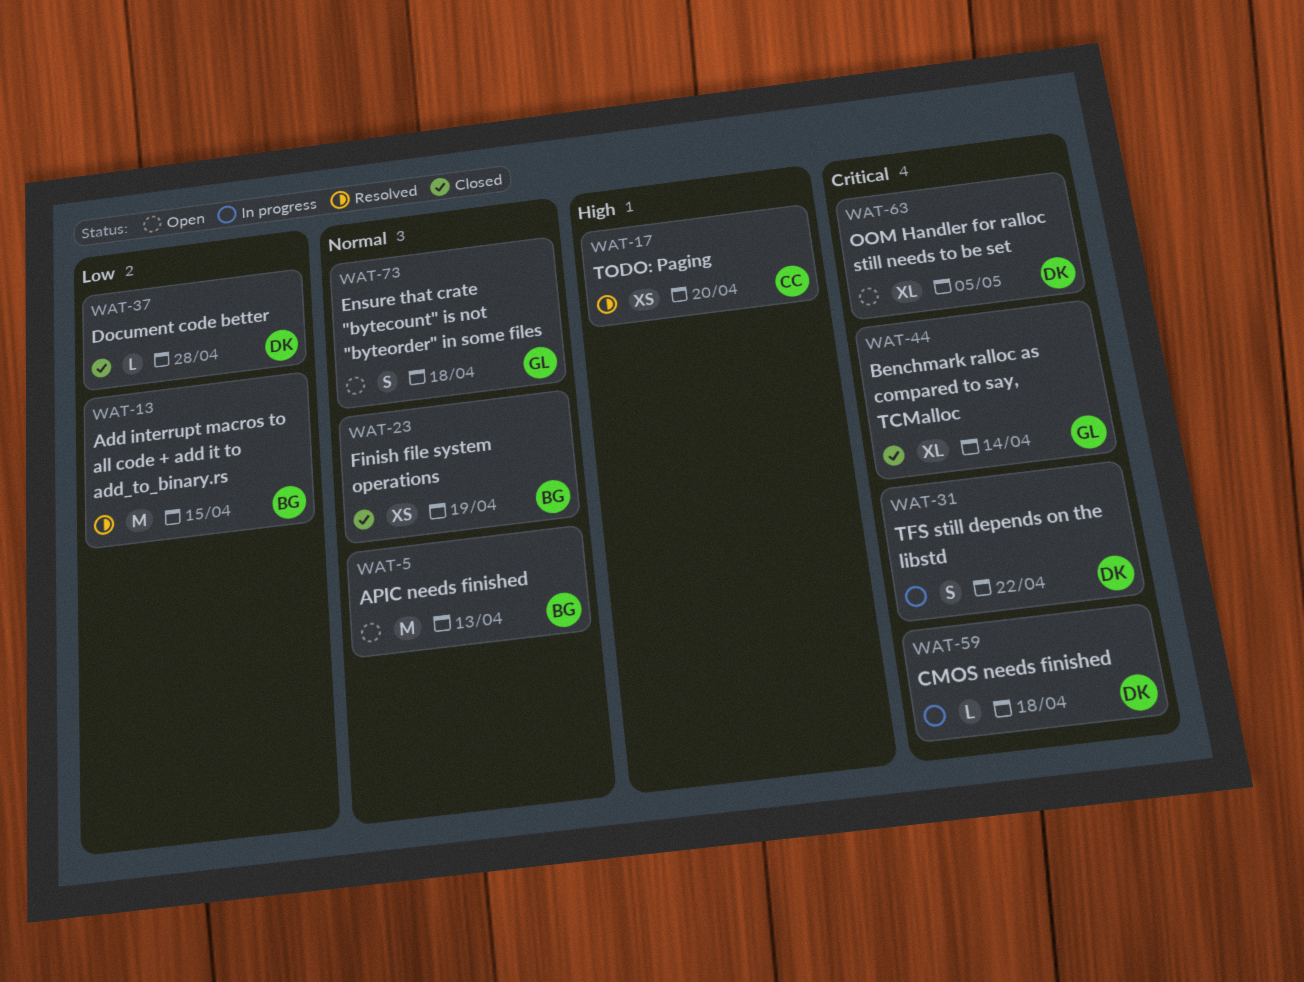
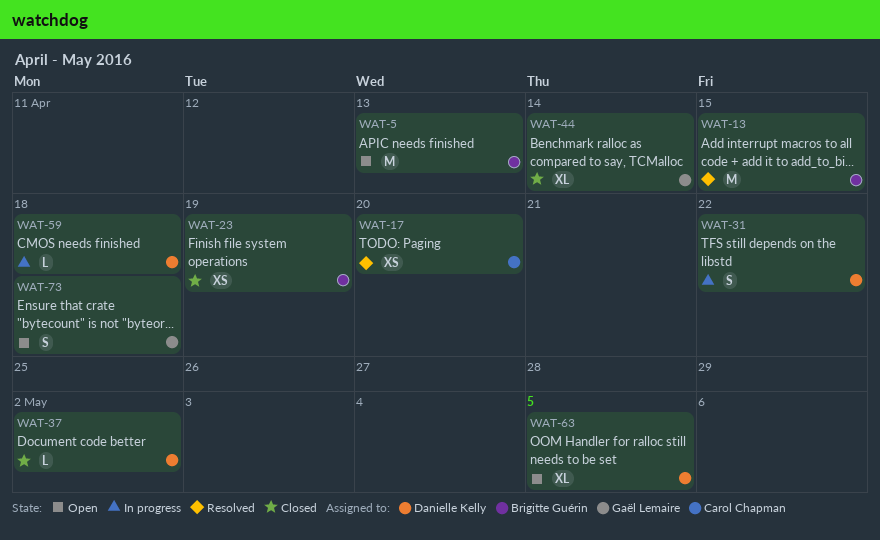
WAT-37, due: Apr 28 -> May 2

